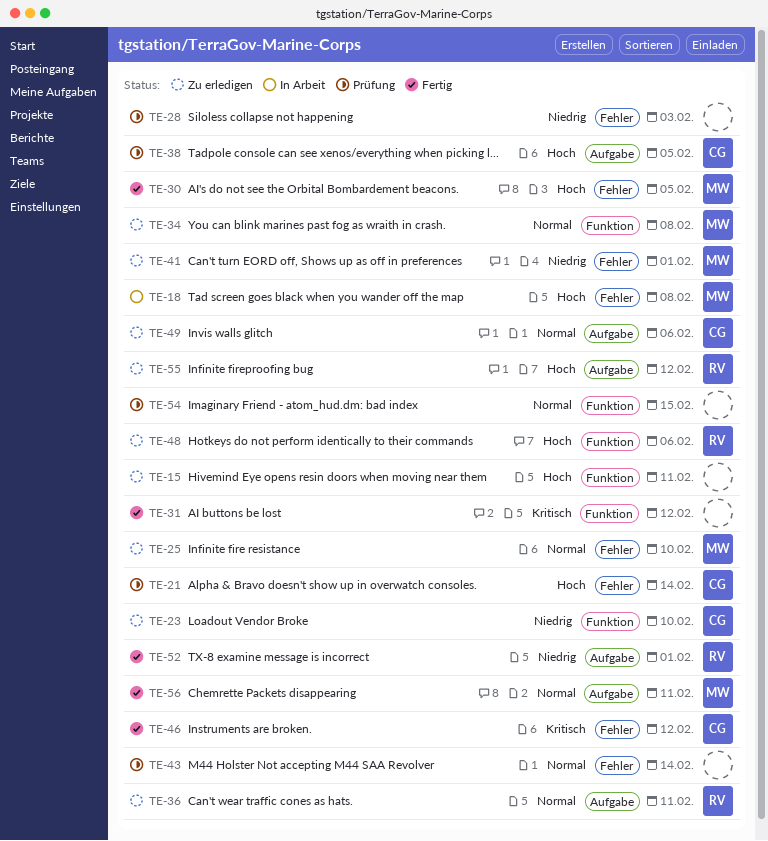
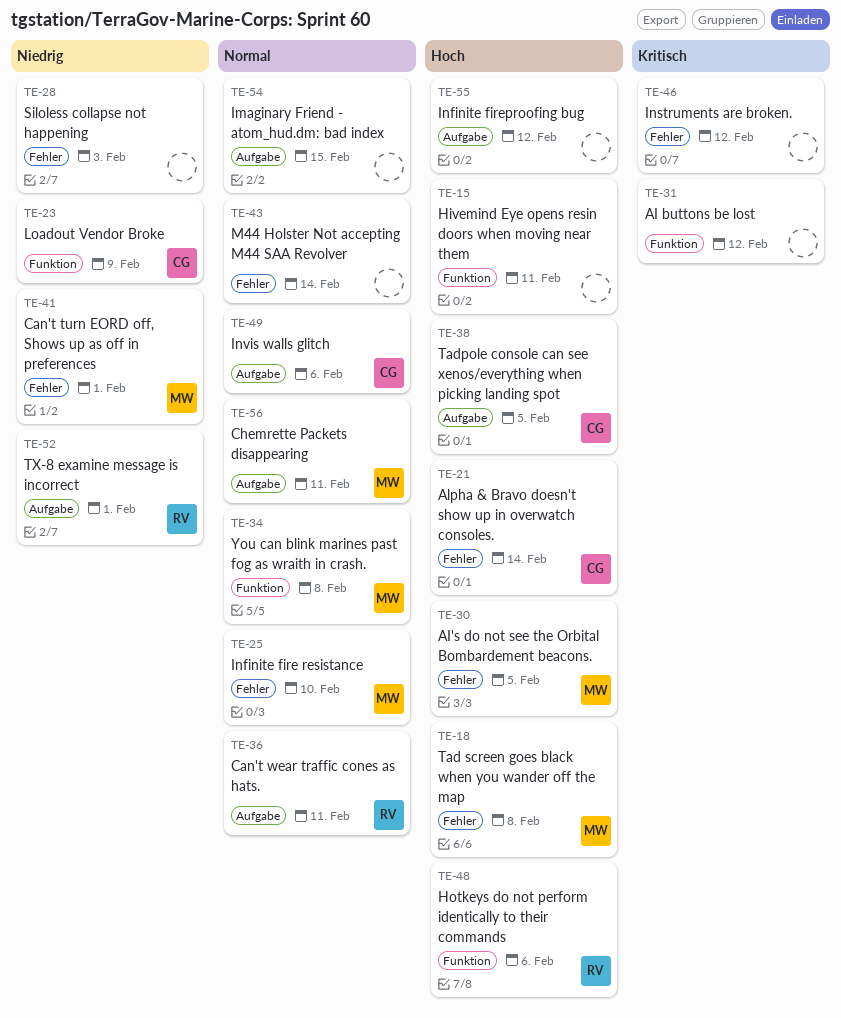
TE-23, due: Feb 10 -> Feb 9
TE-46, owner: CG -> none
TE-54, label: Funktion -> Aufgabe
TE-55, owner: RV -> none

